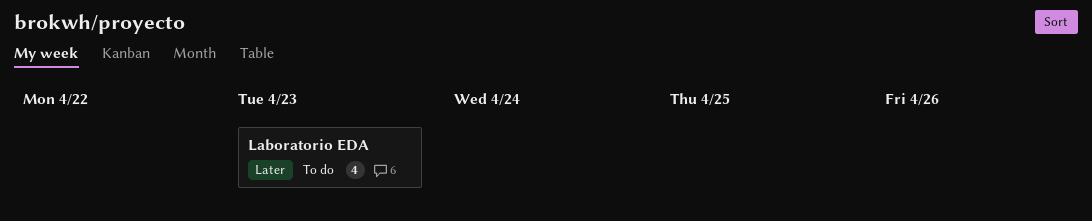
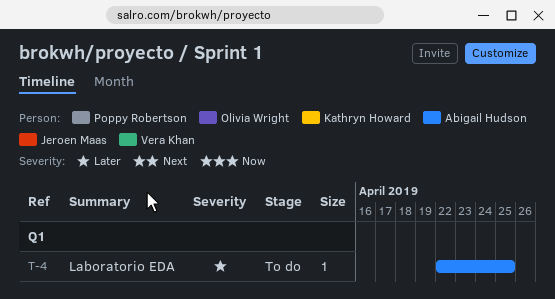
Laboratorio EDA, estimate: 4 -> 1
Laboratorio EDA, due: Apr 23 -> Apr 25

